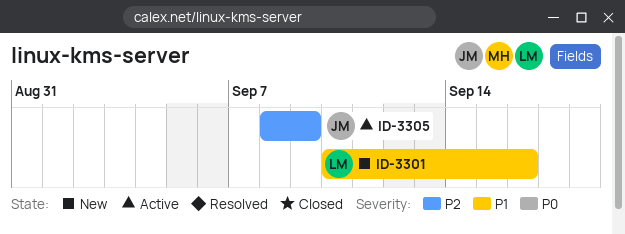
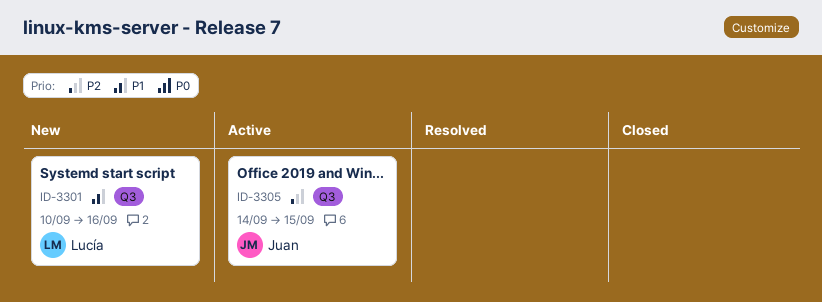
ID-3305, start: Sep 8 -> Sep 14
ID-3305, due: Sep 9 -> Sep 15

